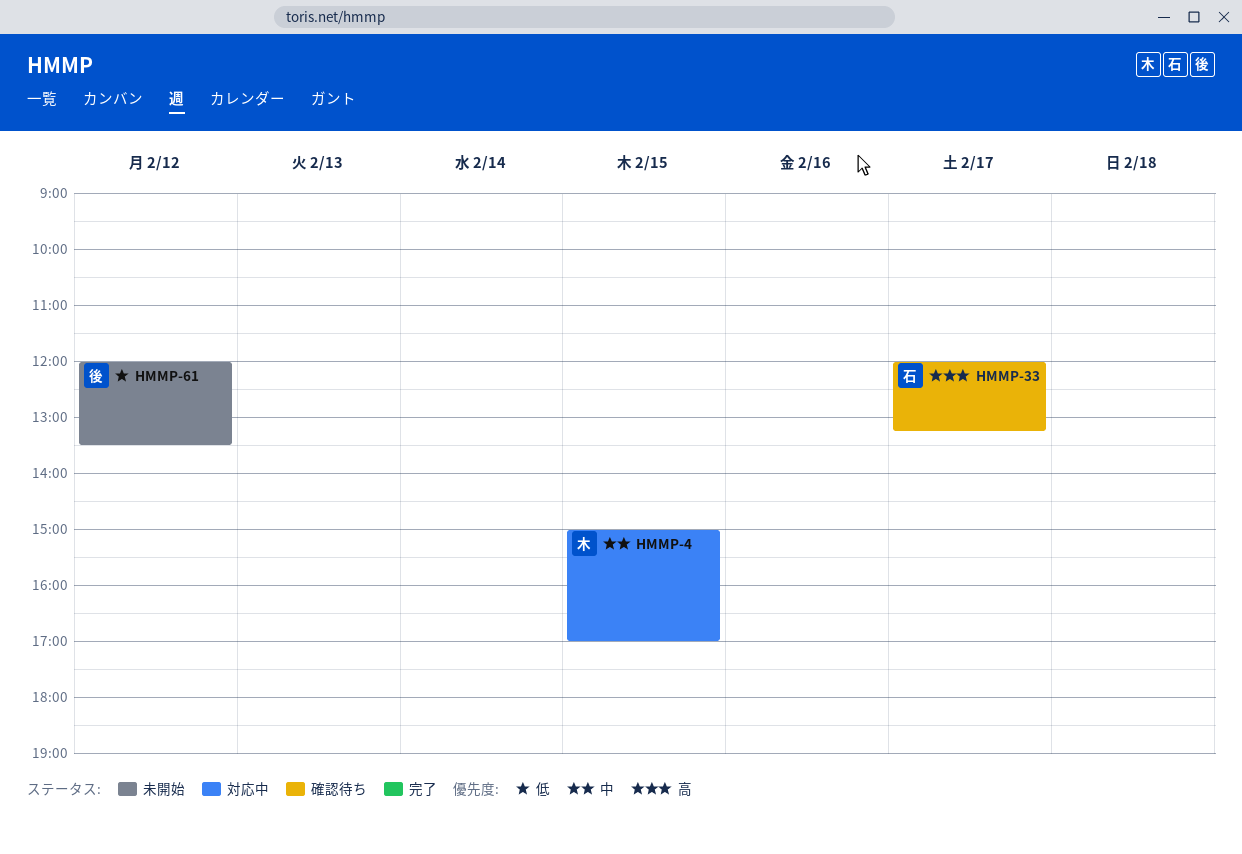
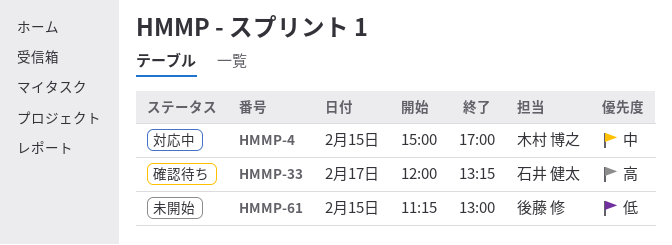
HMMP-61, day: Feb 12 -> Feb 15
HMMP-61, begins: 12:00 -> 11:15
HMMP-61, ends: 13:30 -> 13:00

